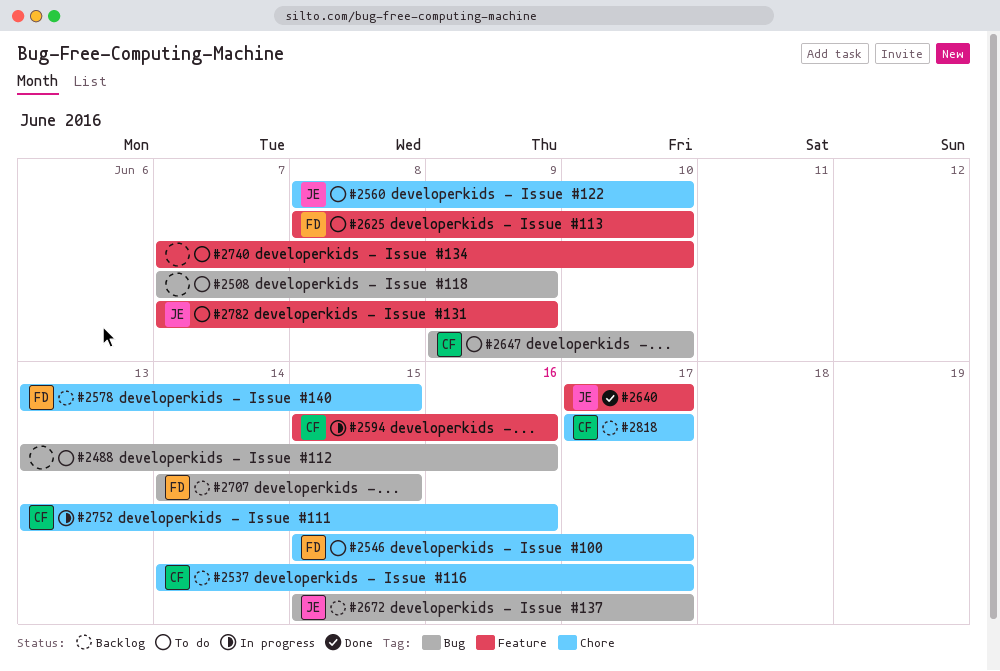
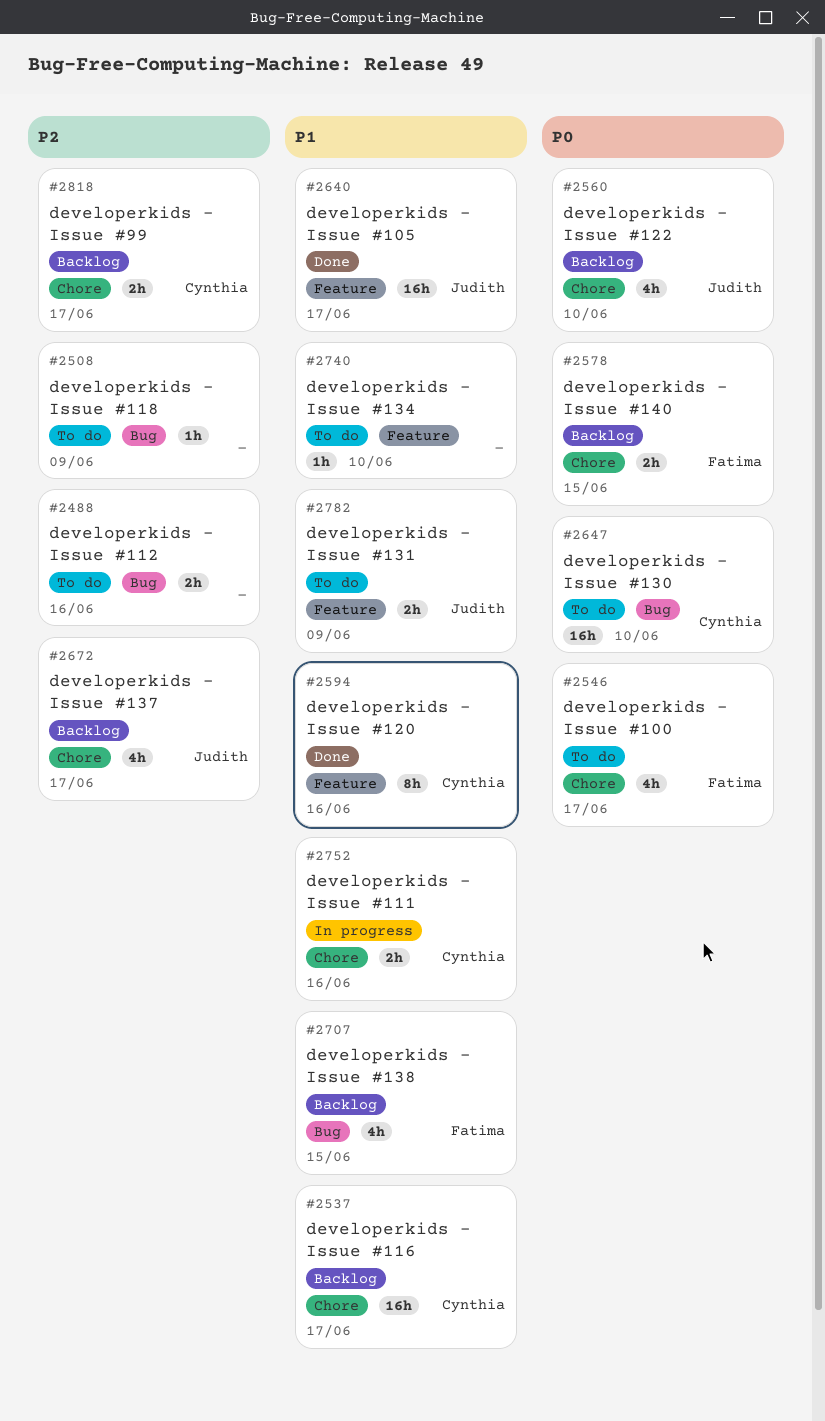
#2560, status: To do -> Backlog
#2594, status: In progress -> Done
#2625: present -> none
#2672, label: Bug -> Chore

